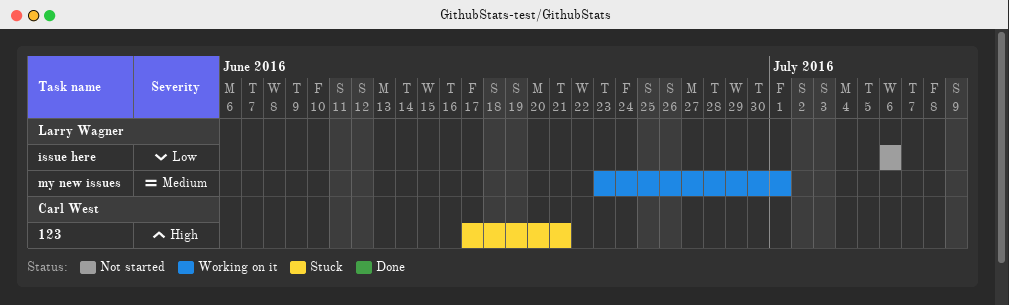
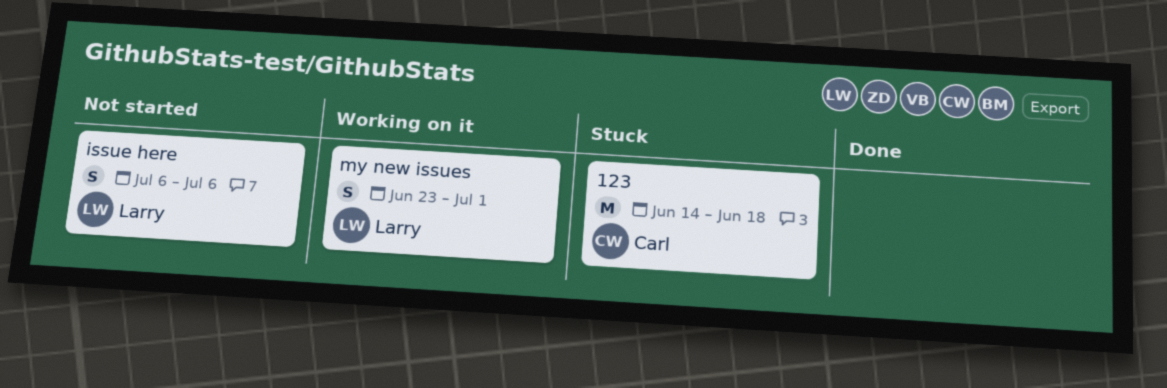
123, start: Jun 17 -> Jun 14
123, due: Jun 21 -> Jun 18

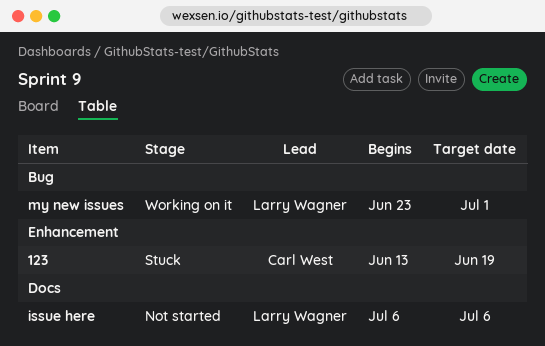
123, start: Jun 14 -> Jun 13
123, due: Jun 18 -> Jun 19

